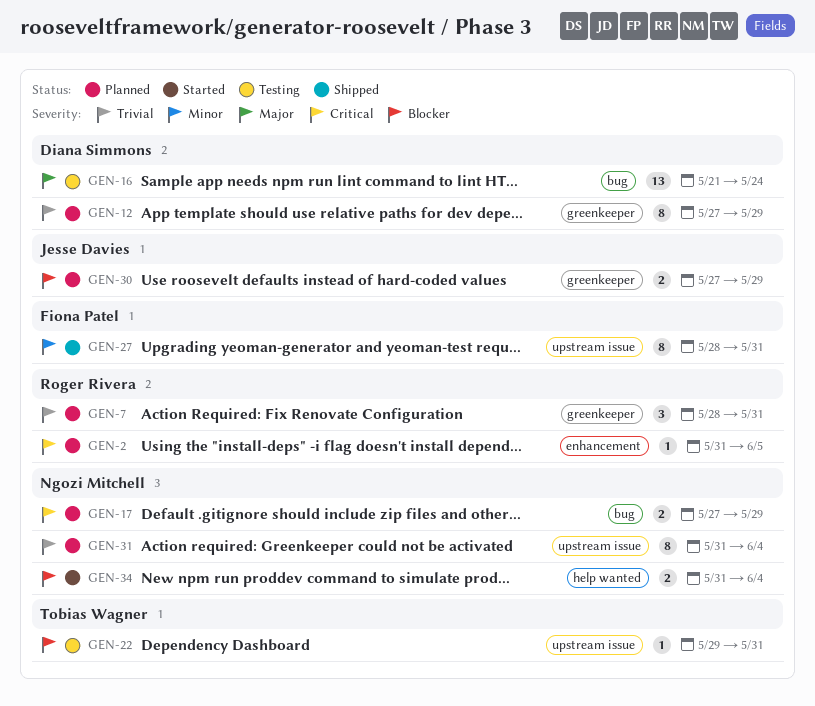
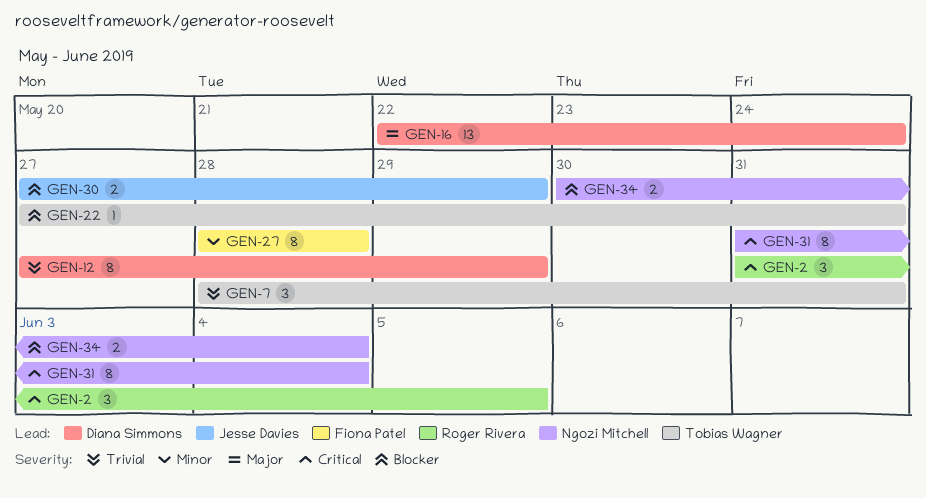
GEN-2, estimate: 1 -> 3
GEN-7, owner: Roger Rivera -> Tobias Wagner
GEN-16, start: May 21 -> May 22
GEN-17: present -> none
GEN-22, start: May 29 -> May 27
GEN-27, due: May 31 -> May 28
GEN-31, priority: Trivial -> Critical
GEN-34, start: May 31 -> May 30

